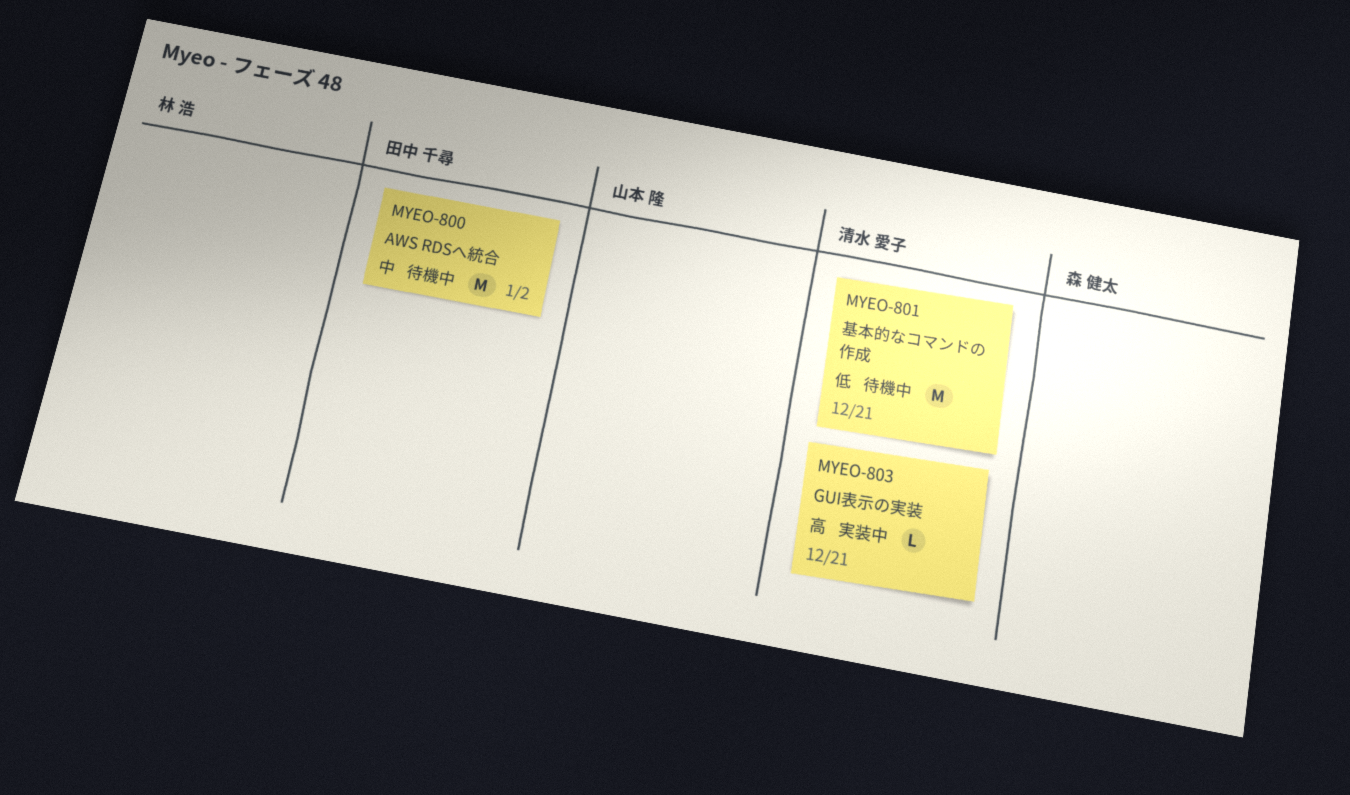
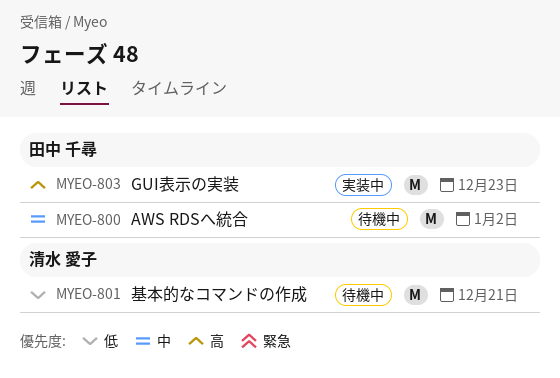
MYEO-803, owner: 清水 愛子 -> 田中 千尋
MYEO-803, estimate: L -> M
MYEO-803, due: Dec 21 -> Dec 23

